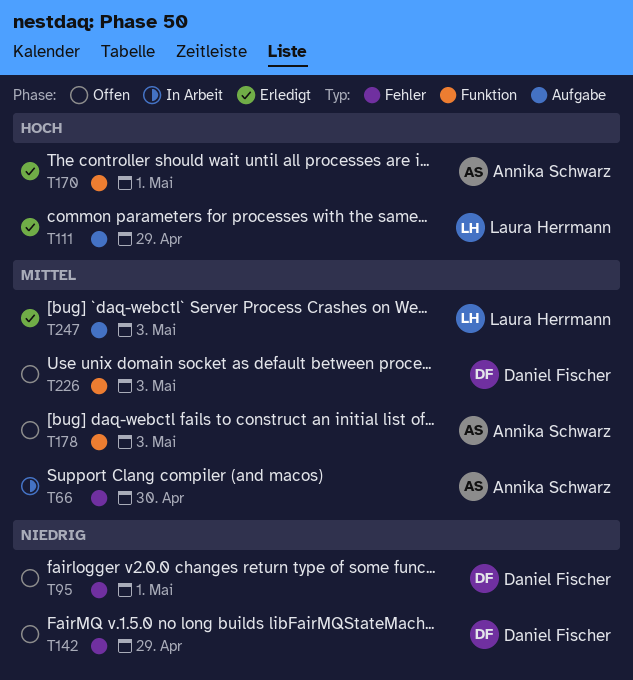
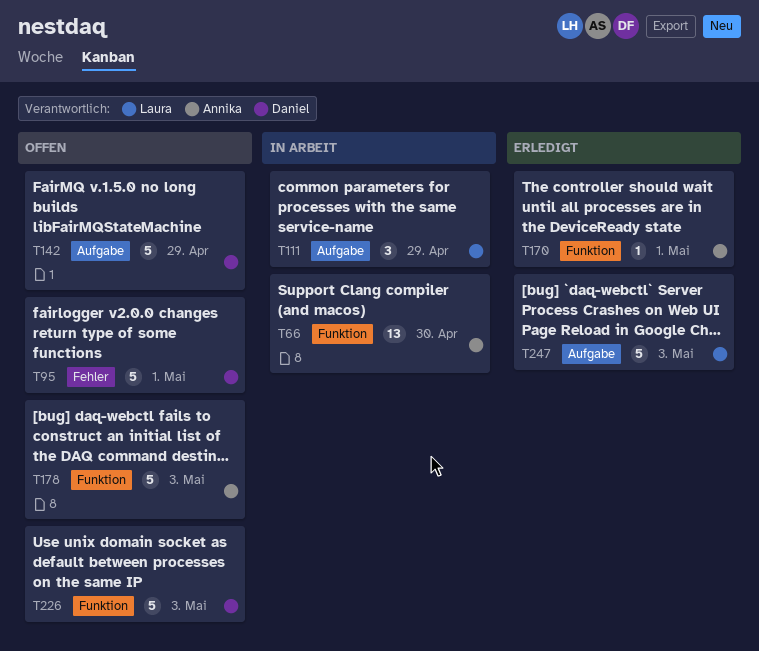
T66, label: Fehler -> Funktion
T111, status: Erledigt -> In Arbeit
T142, label: Fehler -> Aufgabe

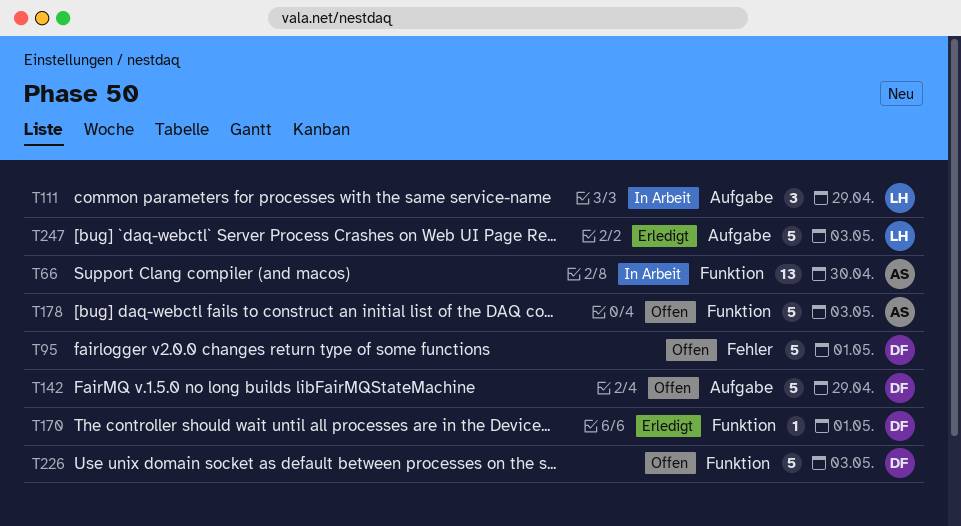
T170, owner: Annika -> Daniel

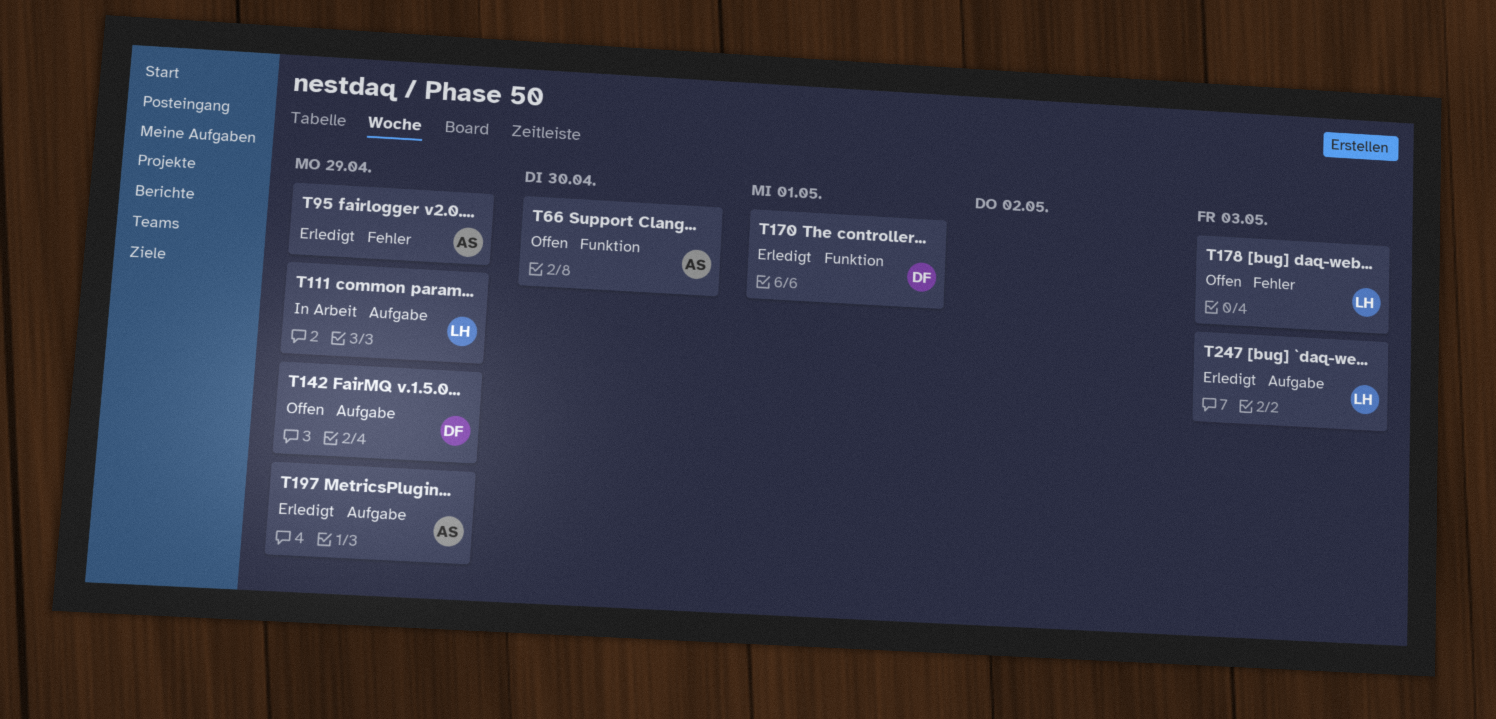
T66, status: In Arbeit -> Offen
T95, status: Offen -> Erledigt
T95, owner: DF -> AS
T95, due: May 1 -> Apr 29
T178, owner: AS -> LH
T178, label: Funktion -> Fehler
T197: none -> present
T226: present -> none

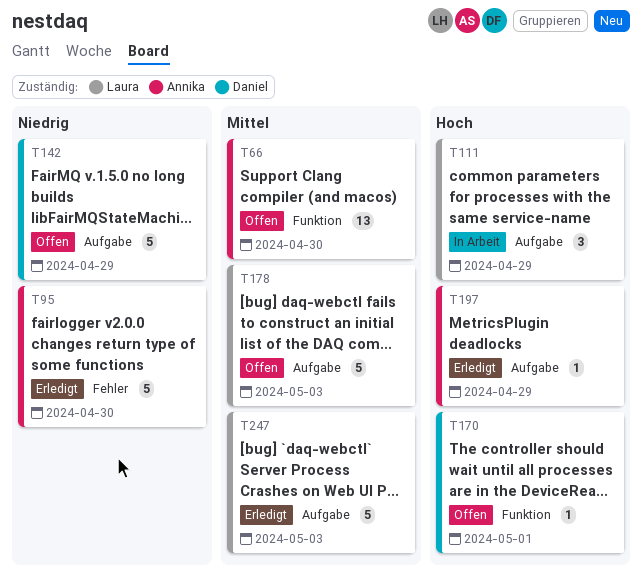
T95, due: Apr 29 -> Apr 30
T170, status: Erledigt -> Offen
T178, label: Fehler -> Aufgabe

